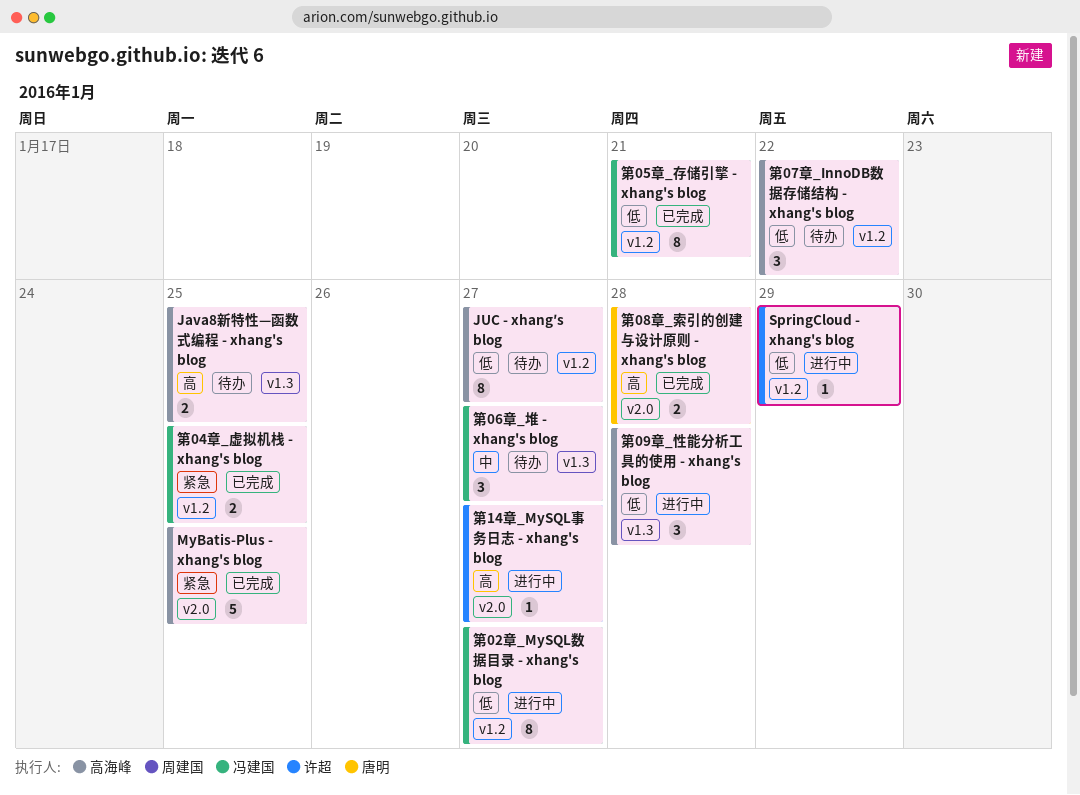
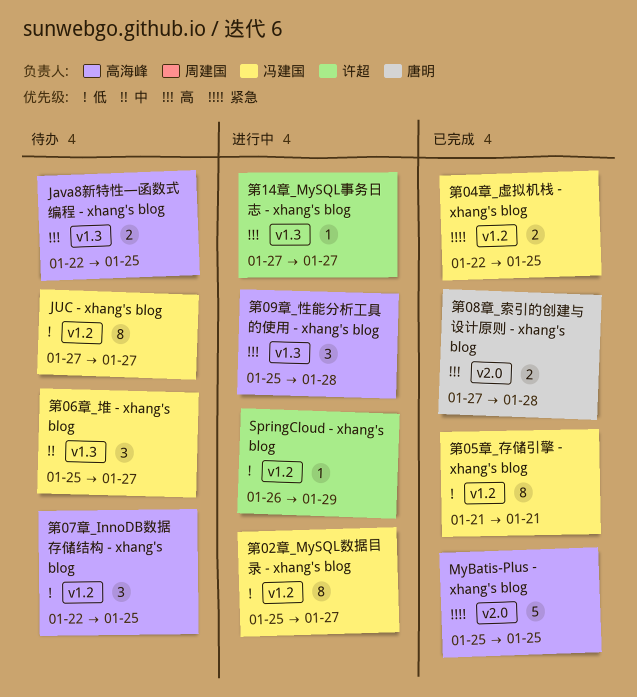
JUC - xhang′s blog, owner: 高海峰 -> 冯建国
第07章_InnoDB数据存储结构 - xhang's blog, due: Jan 22 -> Jan 25
第09章_性能分析工具的使用 - xhang's blog, priority: 低 -> 高
第14章_MySQL事务日志 - xhang's blog, label: v2.0 -> v1.3

